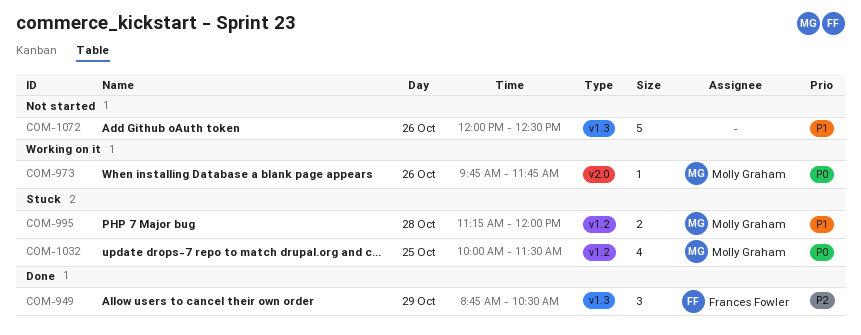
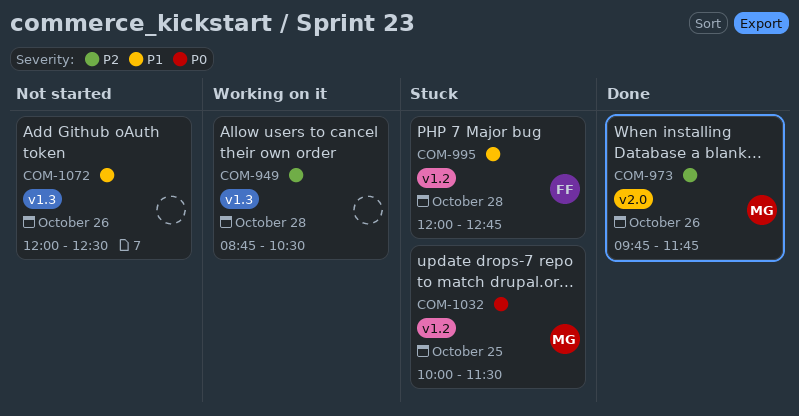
COM-949, status: Done -> Working on it
COM-949, owner: Frances Fowler -> none
COM-949, day: Oct 29 -> Oct 28
COM-973, status: Working on it -> Done
COM-973, priority: P0 -> P2
COM-995, owner: Molly Graham -> Frances Fowler
COM-995, begins: 11:15 -> 12:00
COM-995, ends: 12:00 -> 12:45

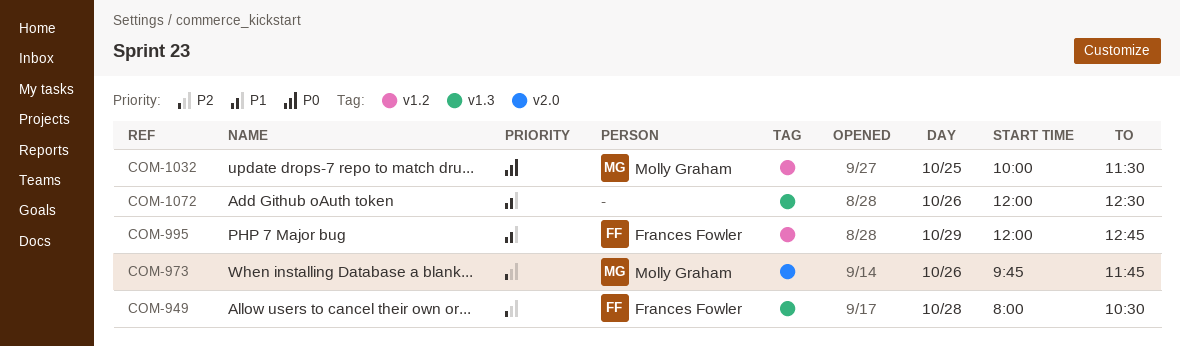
COM-949, owner: none -> Frances Fowler
COM-949, begins: 08:45 -> 08:00
COM-995, day: Oct 28 -> Oct 29

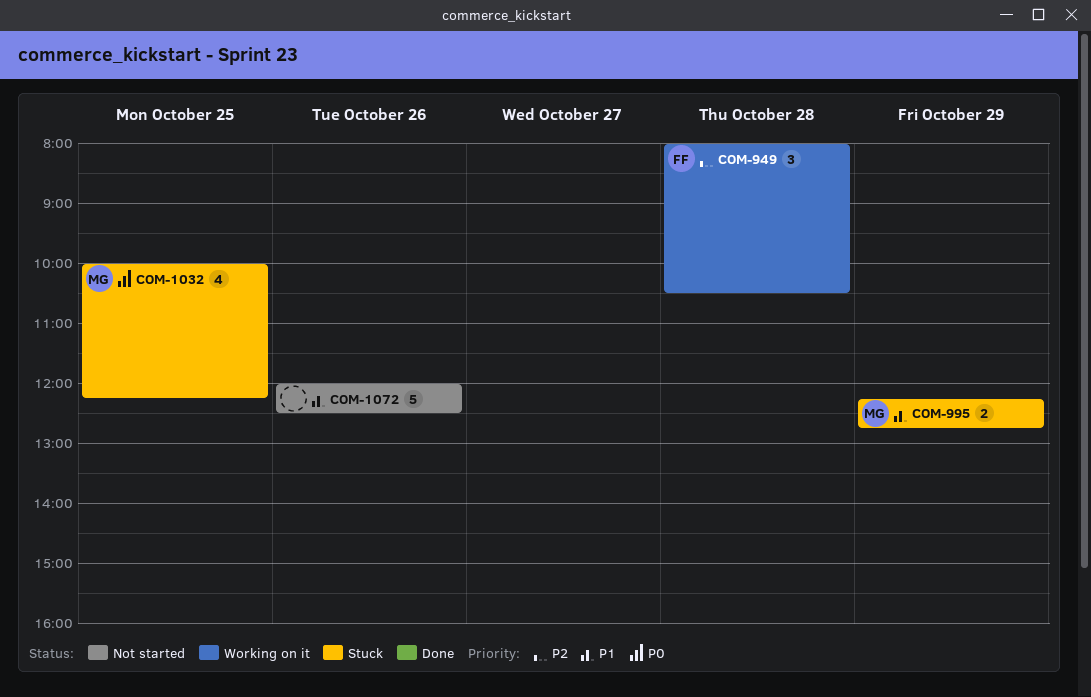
COM-973: present -> none
COM-995, owner: Frances Fowler -> Molly Graham
COM-995, begins: 12:00 -> 12:15
COM-1032, ends: 11:30 -> 12:15

